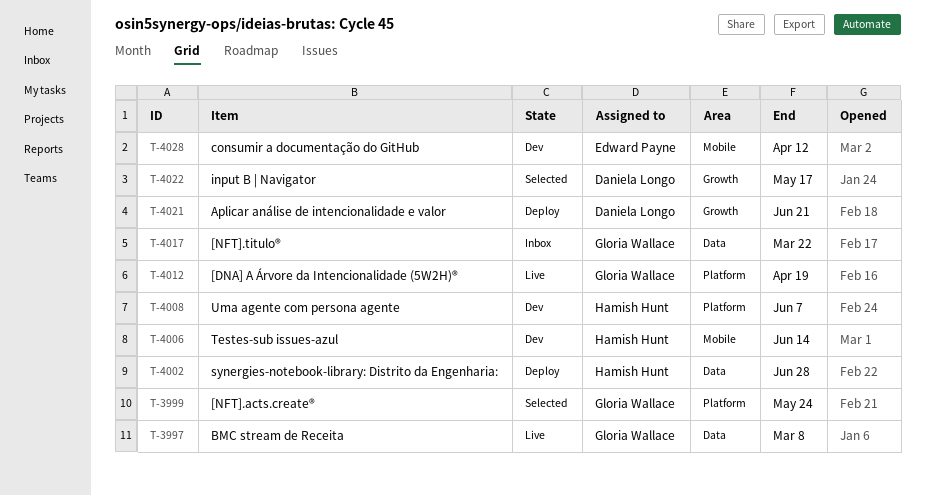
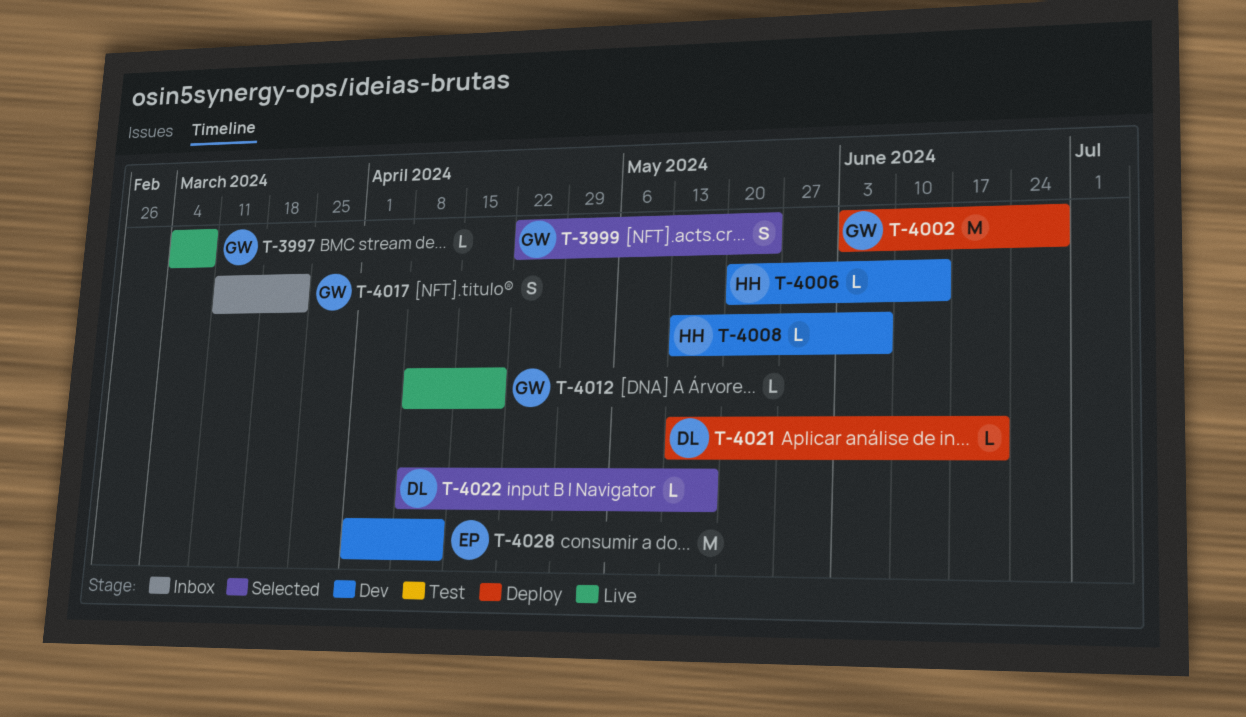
T-4002, owner: Hamish Hunt -> Gloria Wallace

